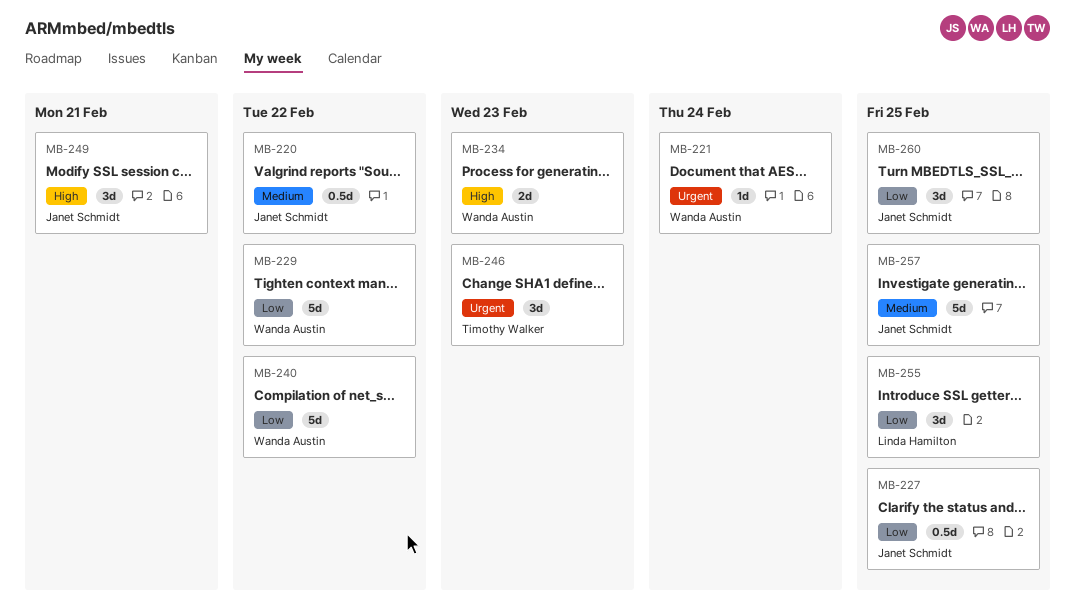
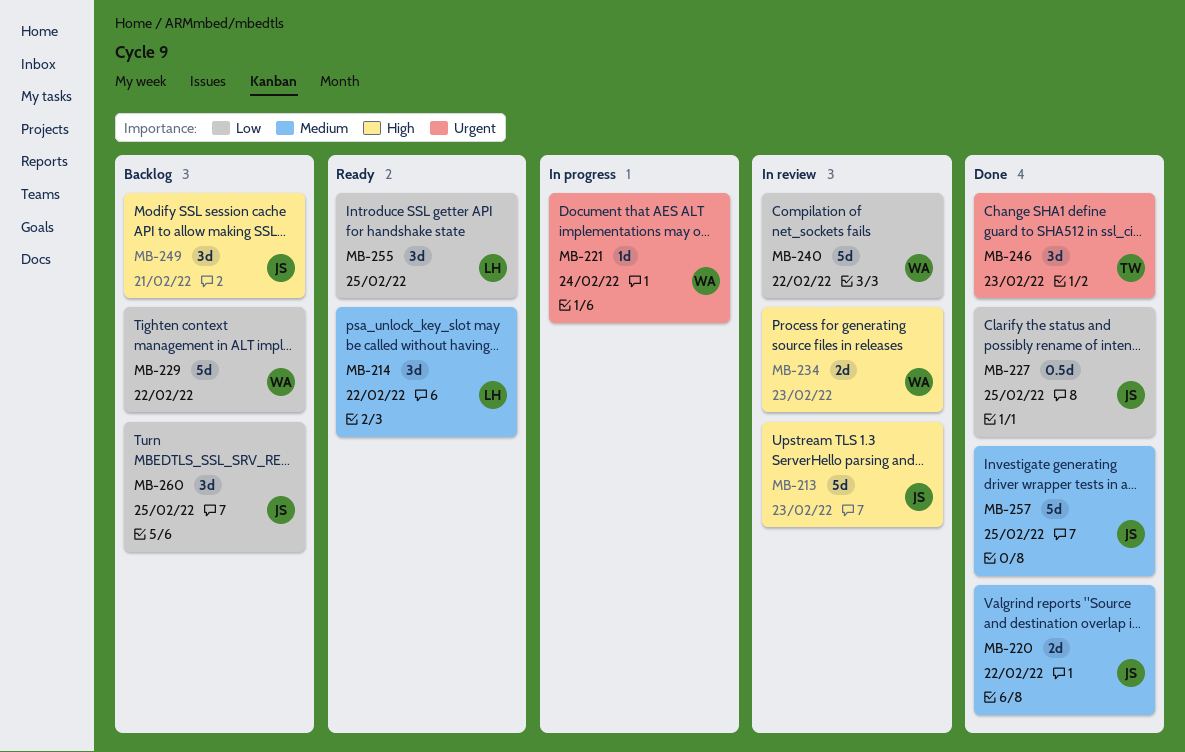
MB-213: none -> present
MB-214: none -> present
MB-220, estimate: 0.5d -> 2d

